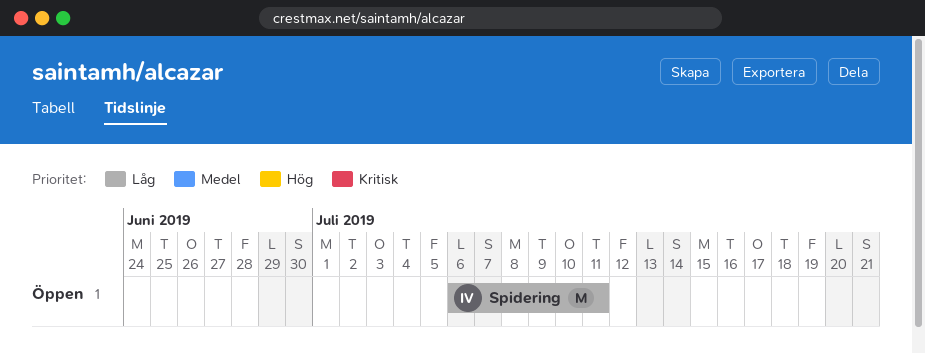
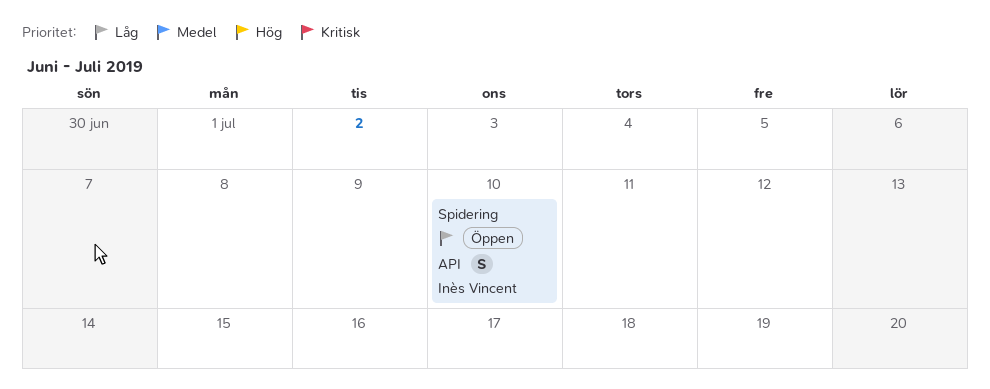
Spidering, estimate: M -> S
Spidering, due: Jul 11 -> Jul 10

